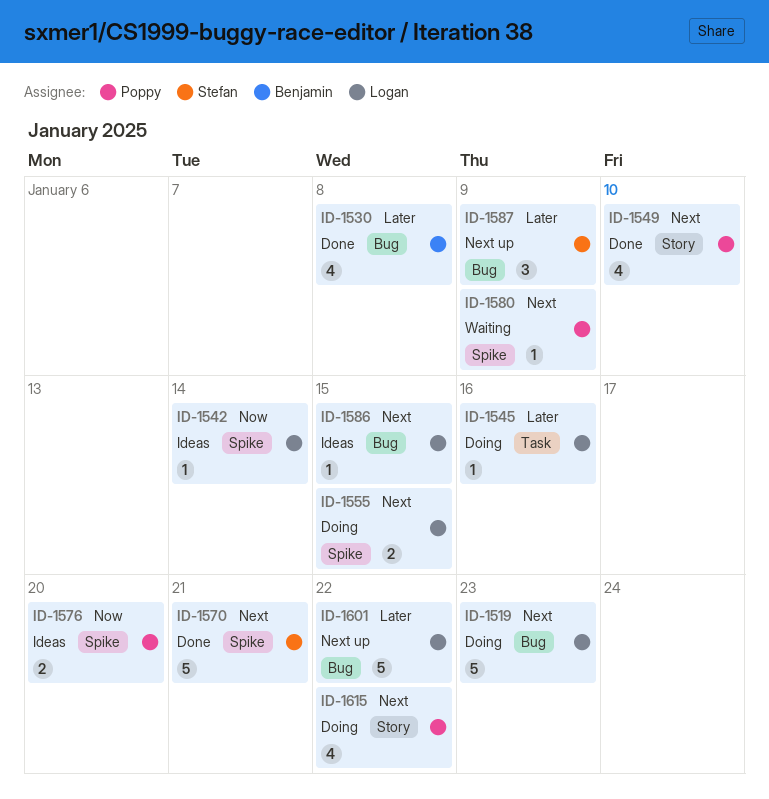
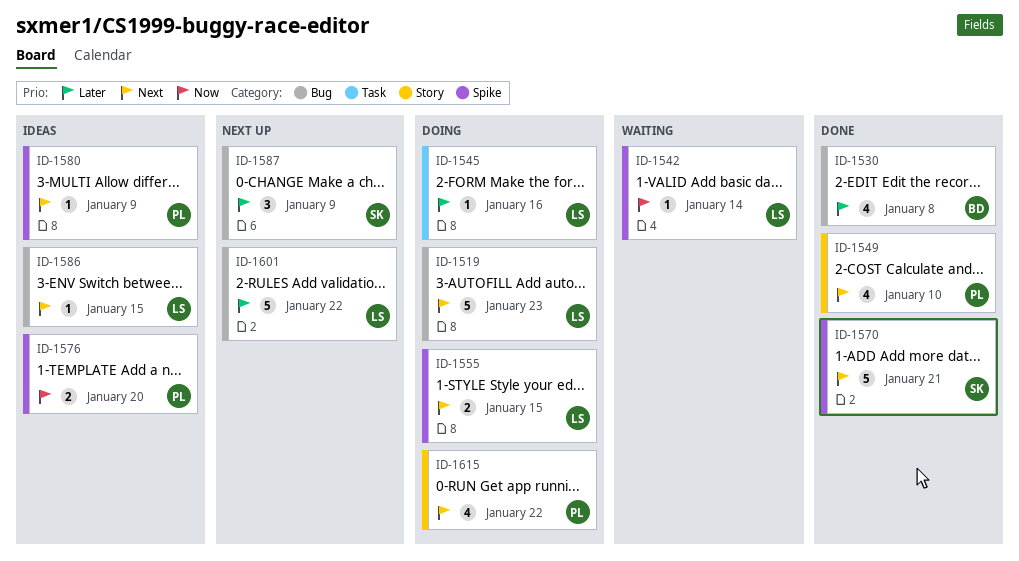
ID-1542, status: Ideas -> Waiting
ID-1580, status: Waiting -> Ideas

